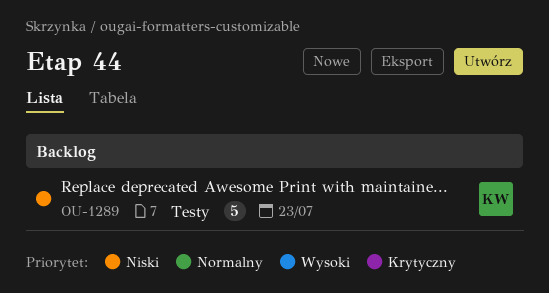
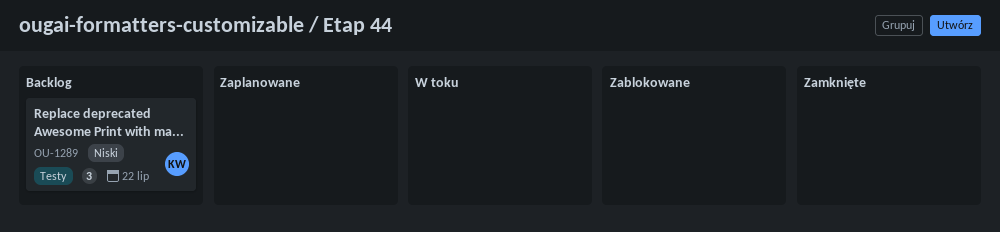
OU-1289, estimate: 5 -> 3
OU-1289, due: Jul 23 -> Jul 22

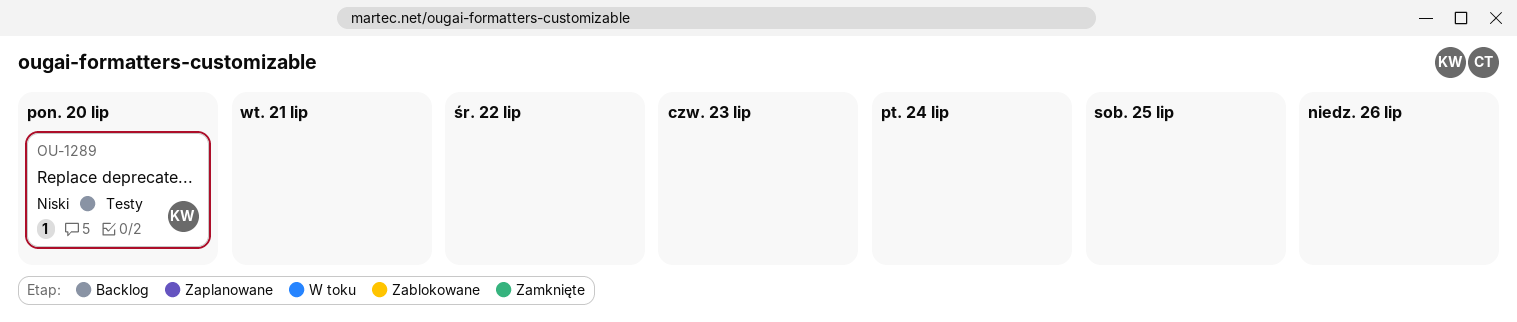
OU-1289, estimate: 3 -> 1
OU-1289, due: Jul 22 -> Jul 20

